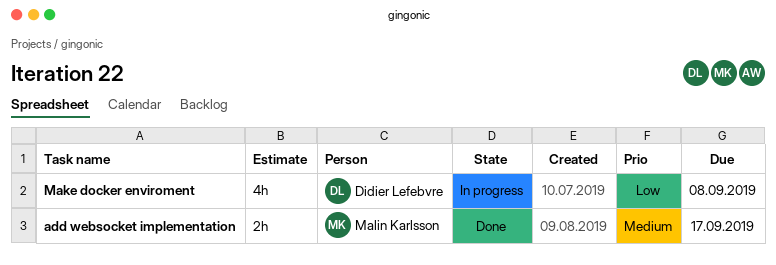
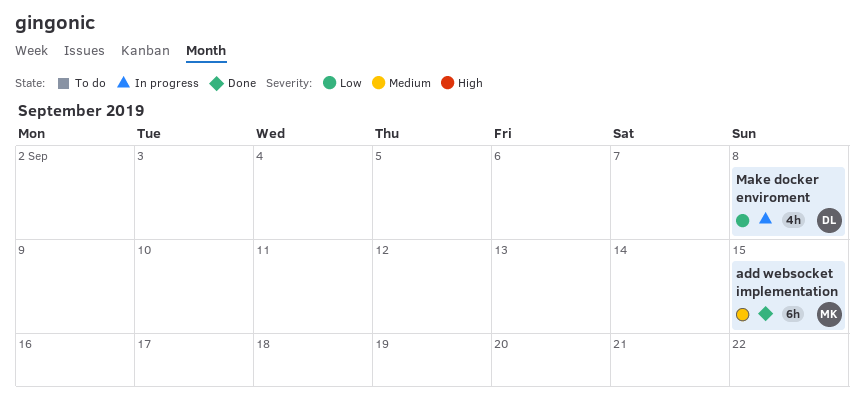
add websocket implementation, estimate: 2h -> 6h
add websocket implementation, due: Sep 17 -> Sep 15

